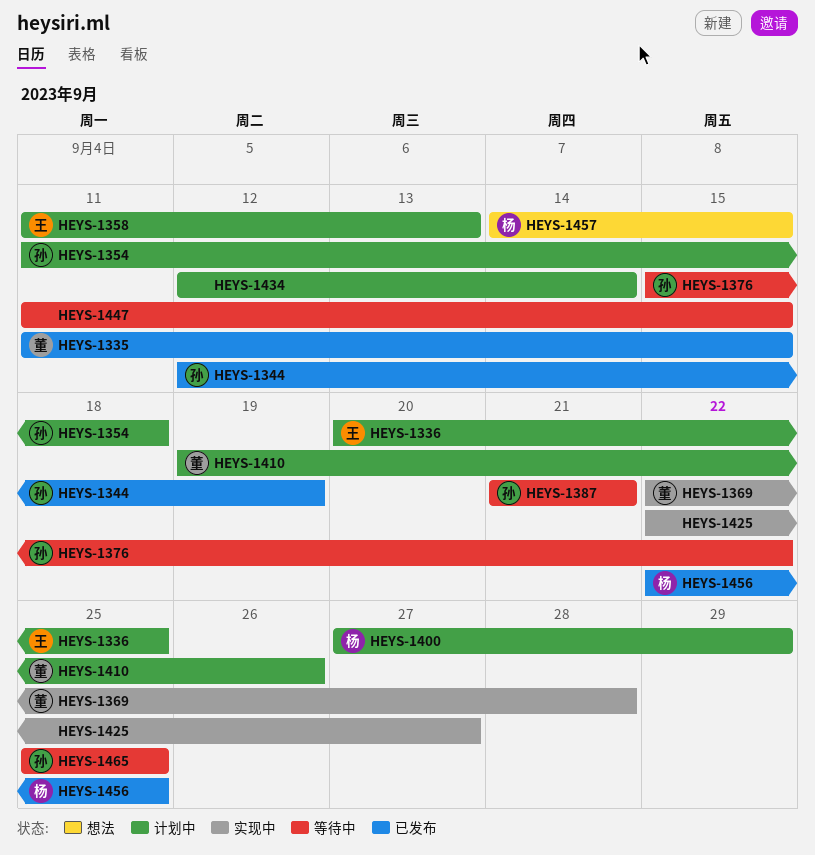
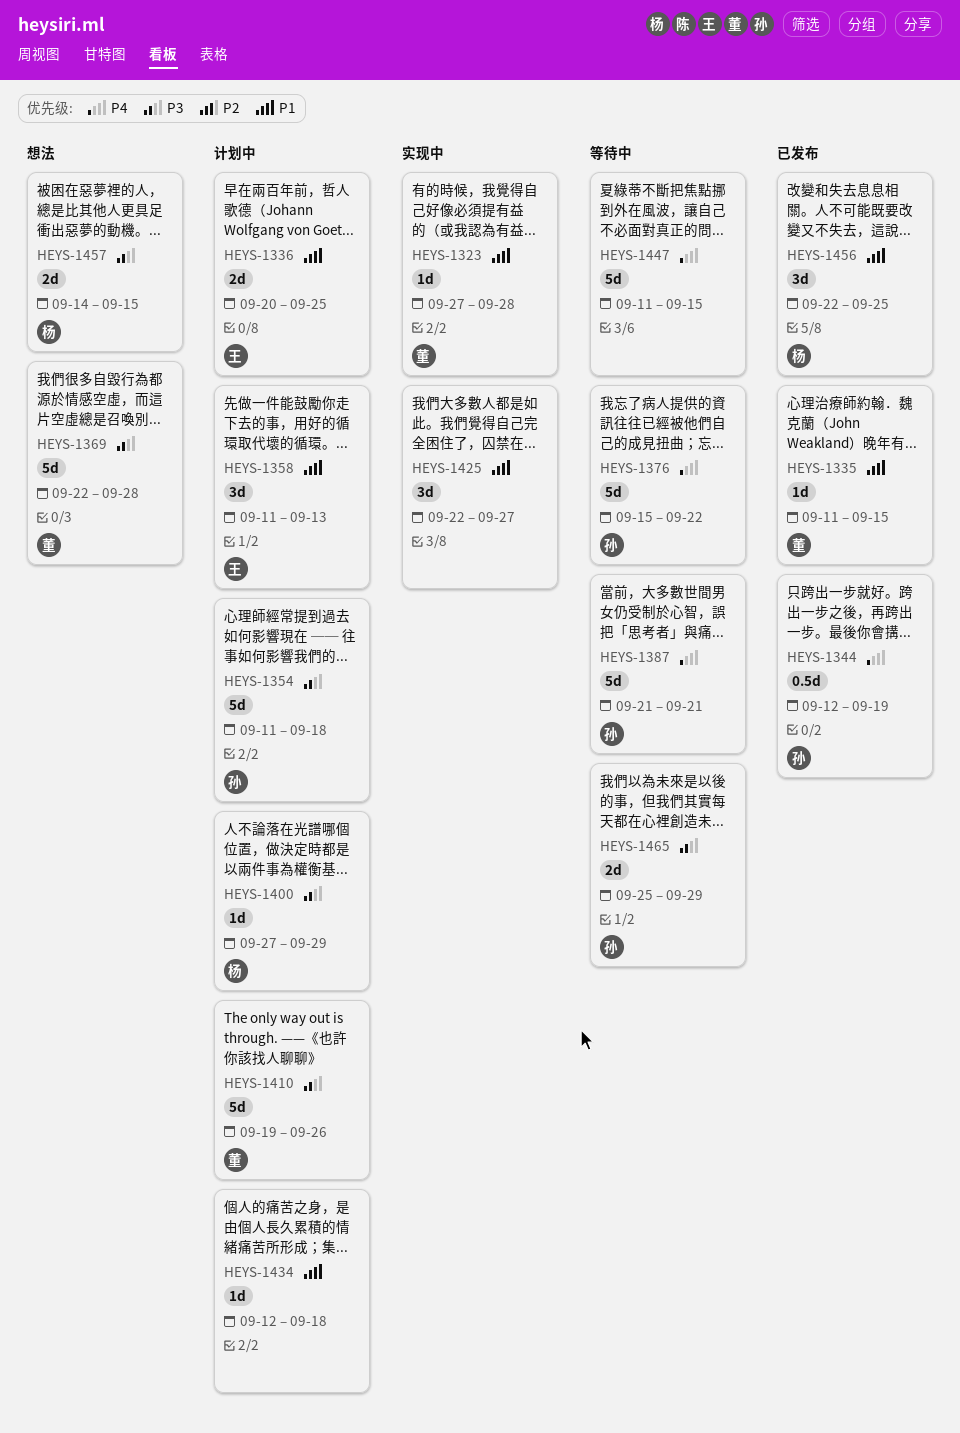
HEYS-1323: none -> present
HEYS-1369, status: 实现中 -> 想法
HEYS-1434, due: Sep 14 -> Sep 18
HEYS-1465, due: Sep 25 -> Sep 29

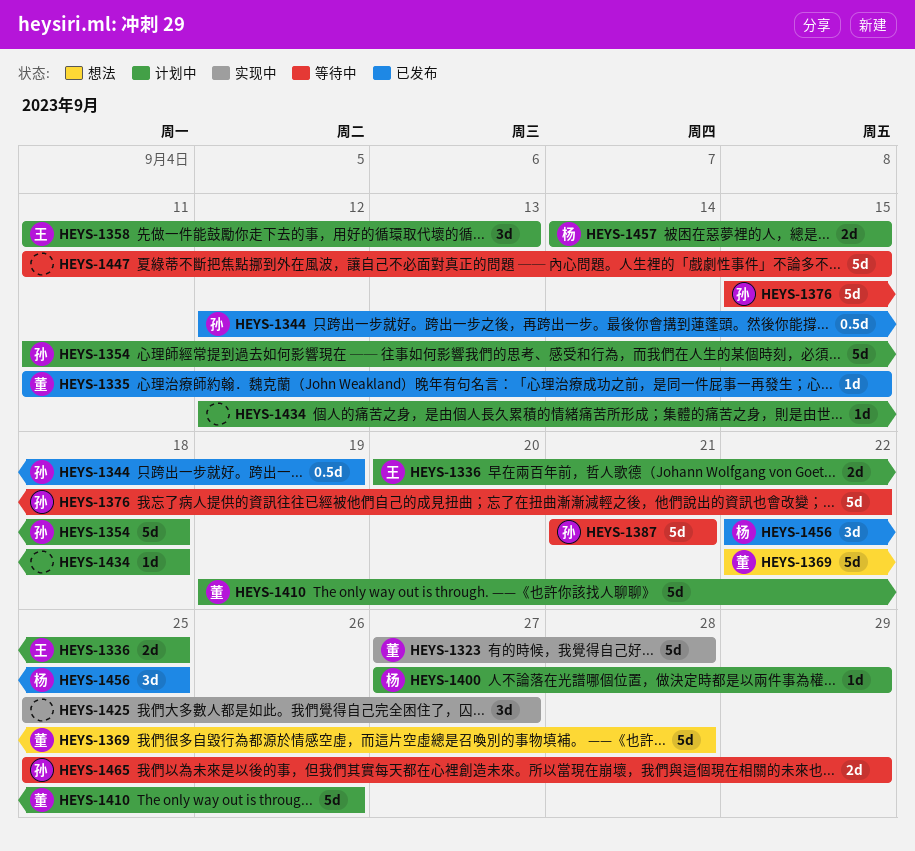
HEYS-1323, estimate: 1d -> 5d
HEYS-1425, start: Sep 22 -> Sep 25
HEYS-1457, status: 想法 -> 计划中

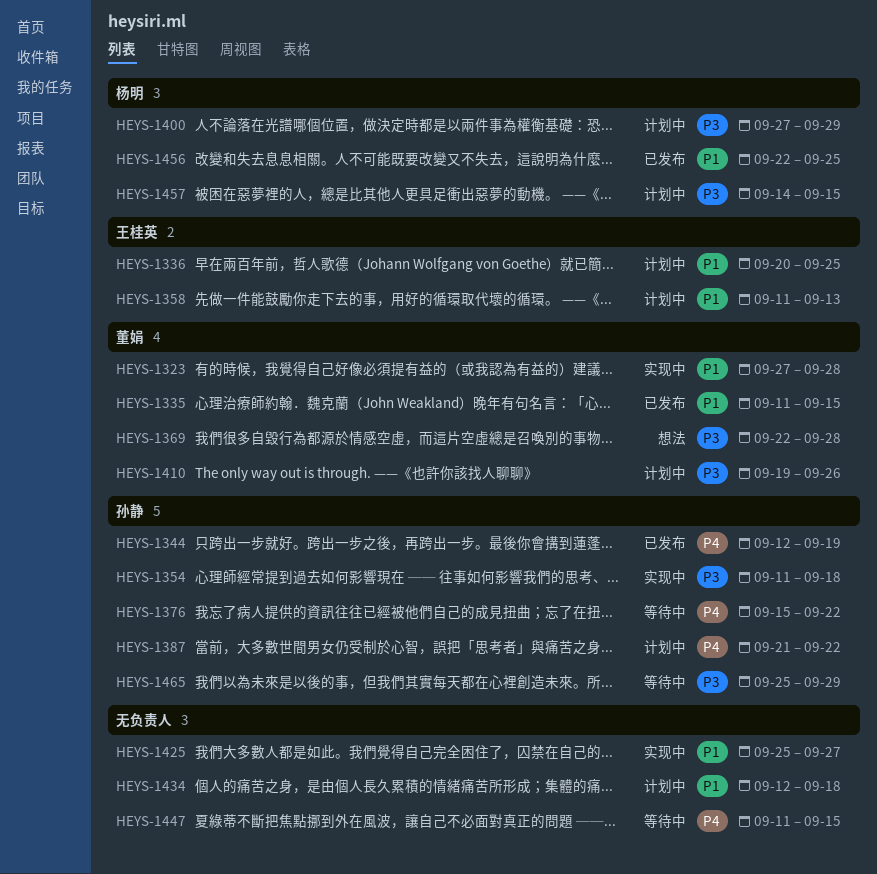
HEYS-1354, status: 计划中 -> 实现中
HEYS-1387, status: 等待中 -> 计划中
HEYS-1387, due: Sep 21 -> Sep 22

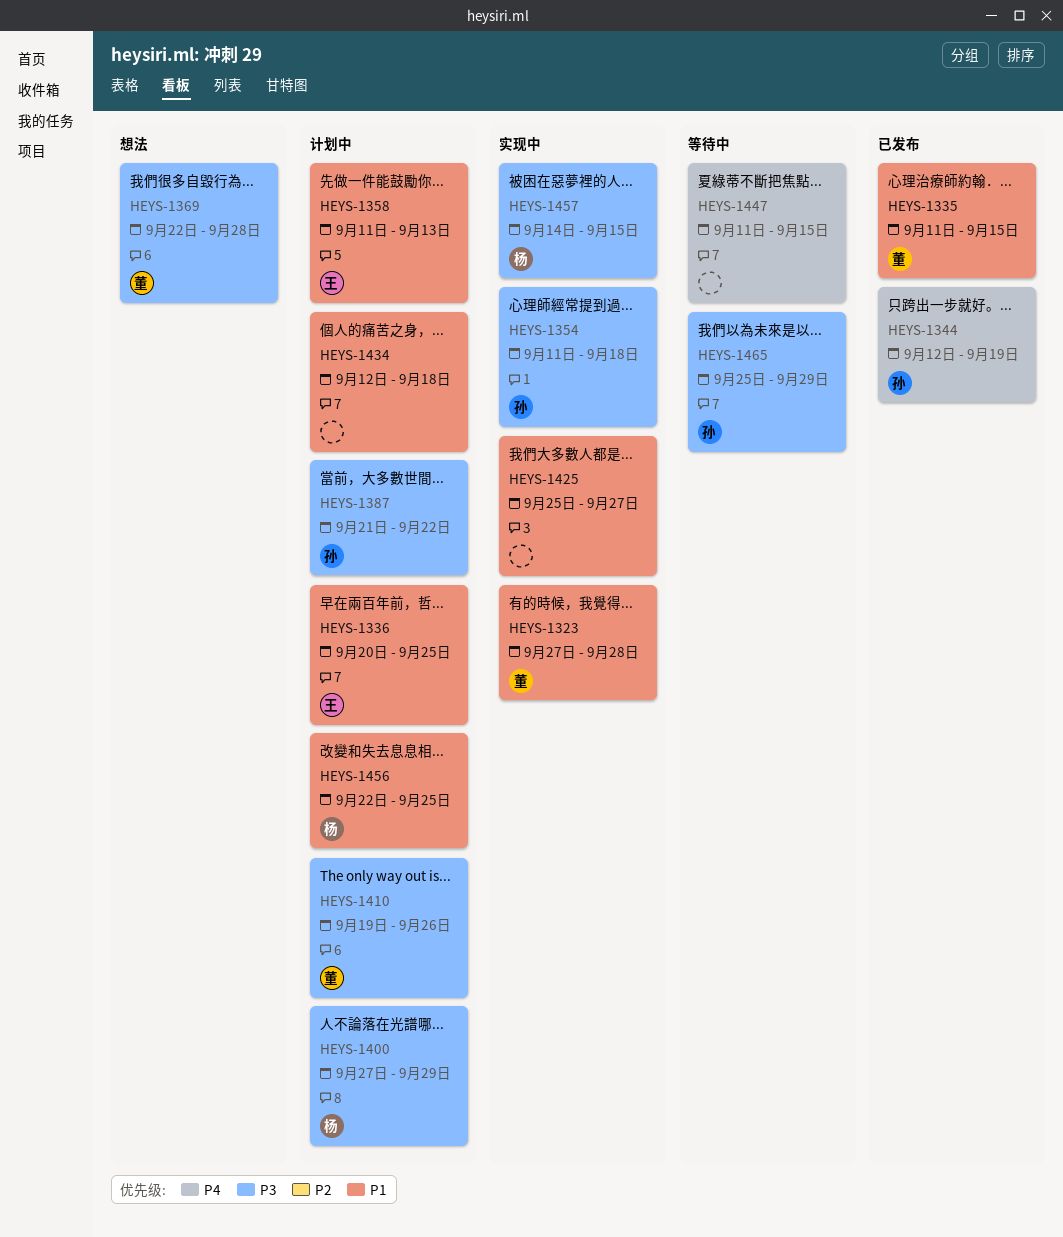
HEYS-1376: present -> none
HEYS-1387, priority: P4 -> P3
HEYS-1456, status: 已发布 -> 计划中
HEYS-1457, status: 计划中 -> 实现中

